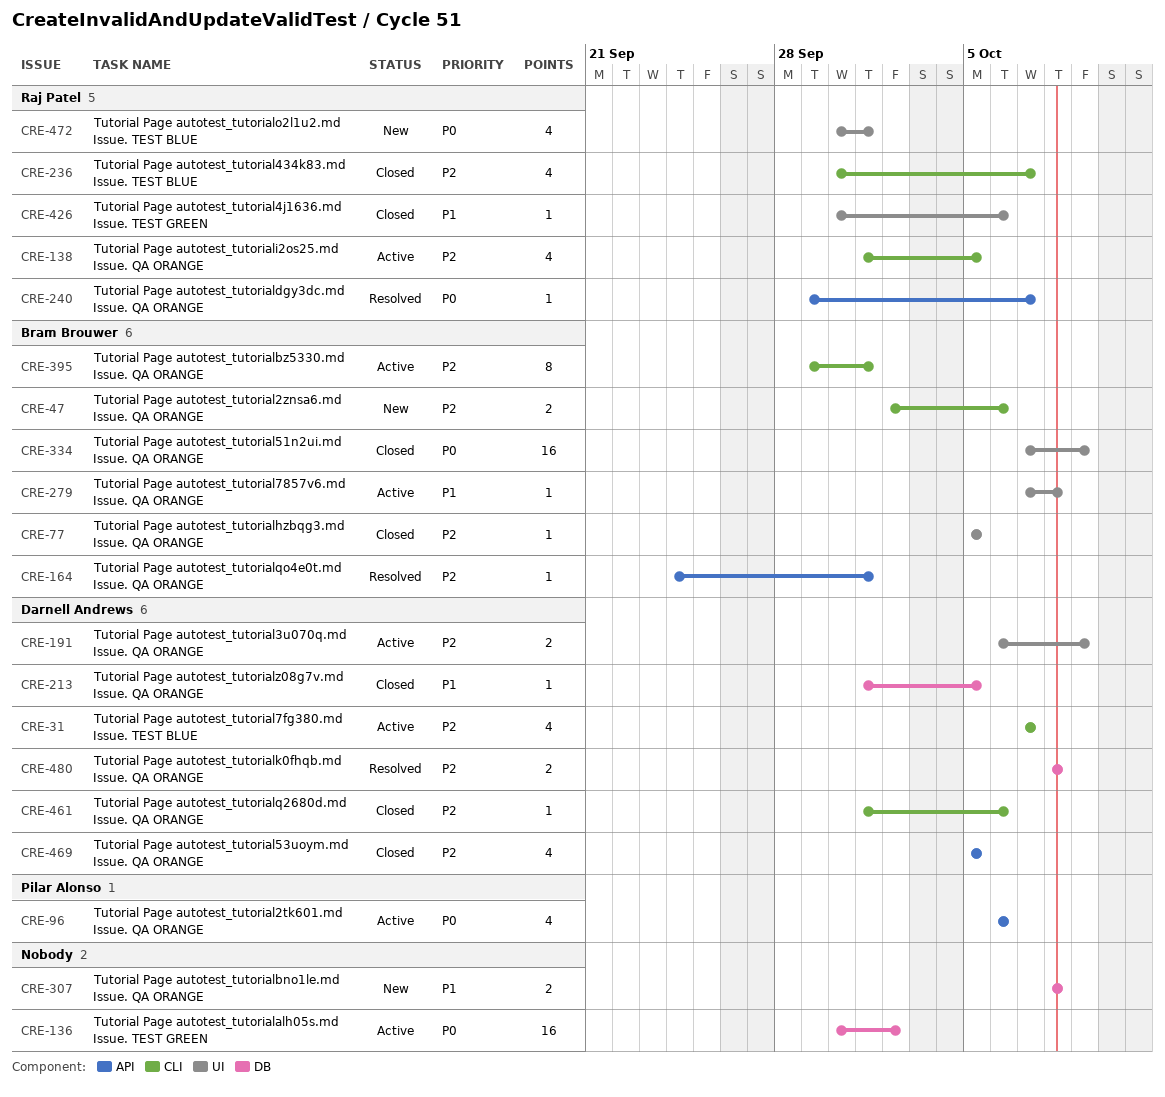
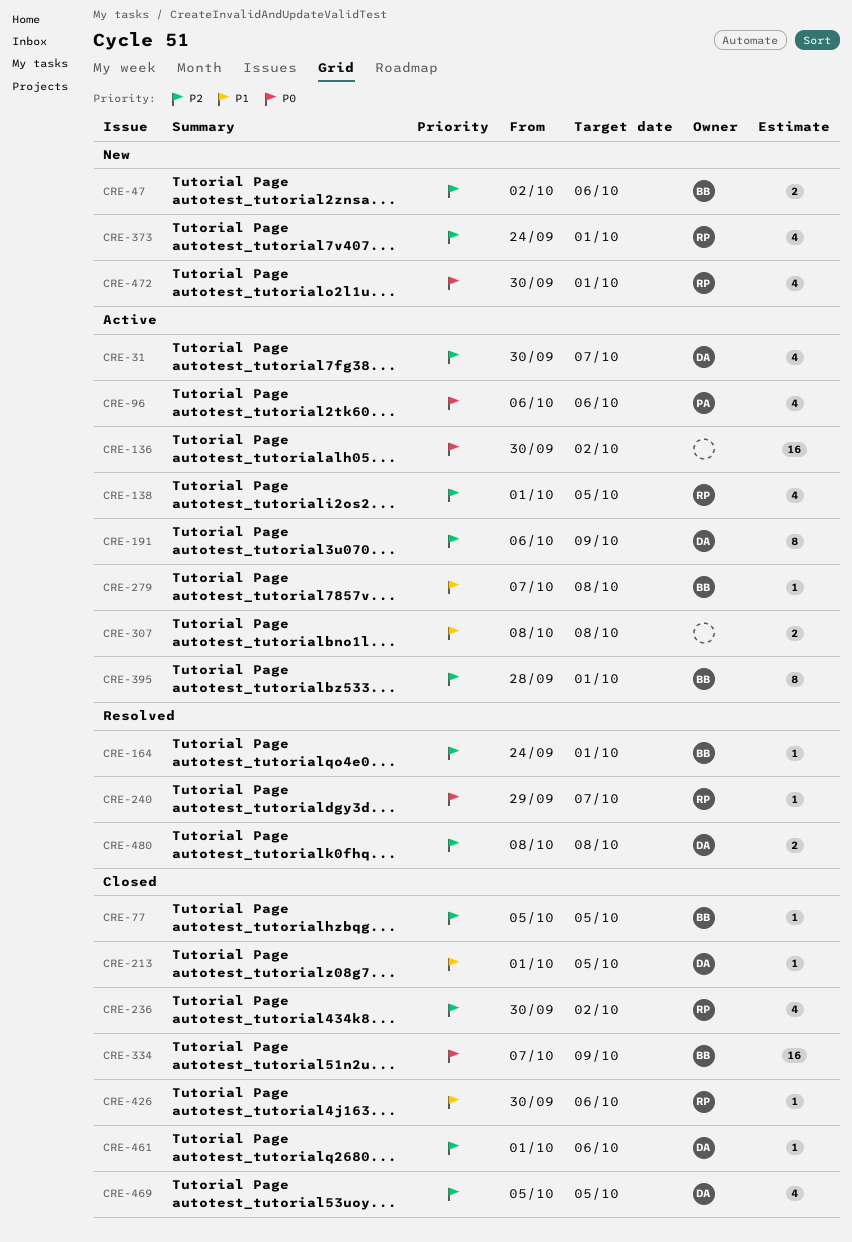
CRE-31, start: Oct 7 -> Sep 30
CRE-191, estimate: 2 -> 8
CRE-236, due: Oct 7 -> Oct 2
CRE-307, status: New -> Active
CRE-373: none -> present
CRE-395, start: Sep 29 -> Sep 28

